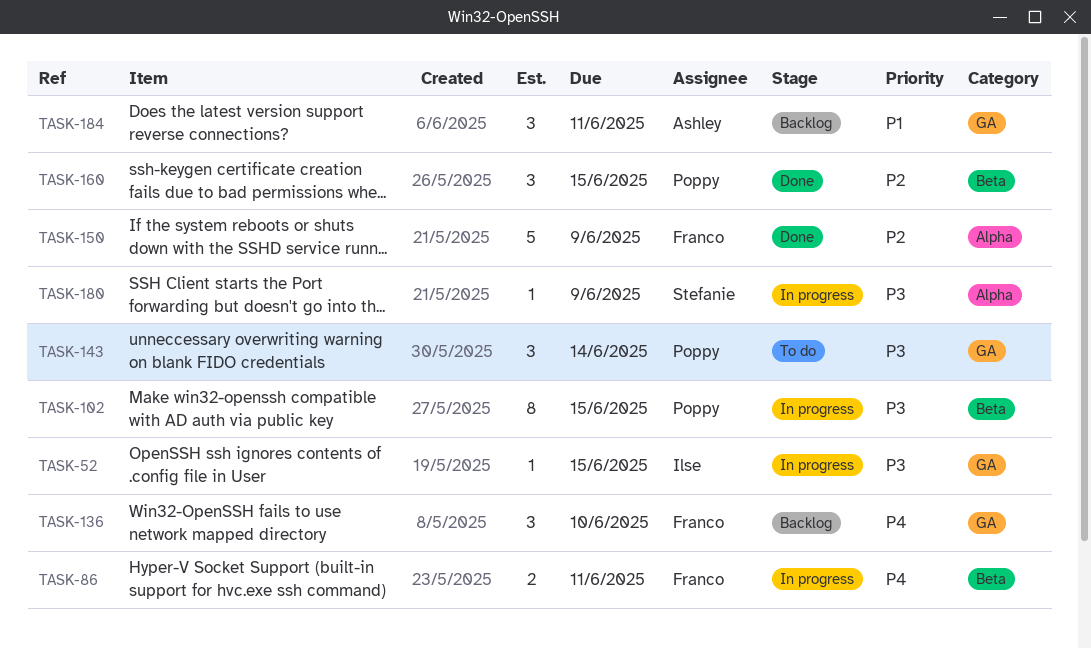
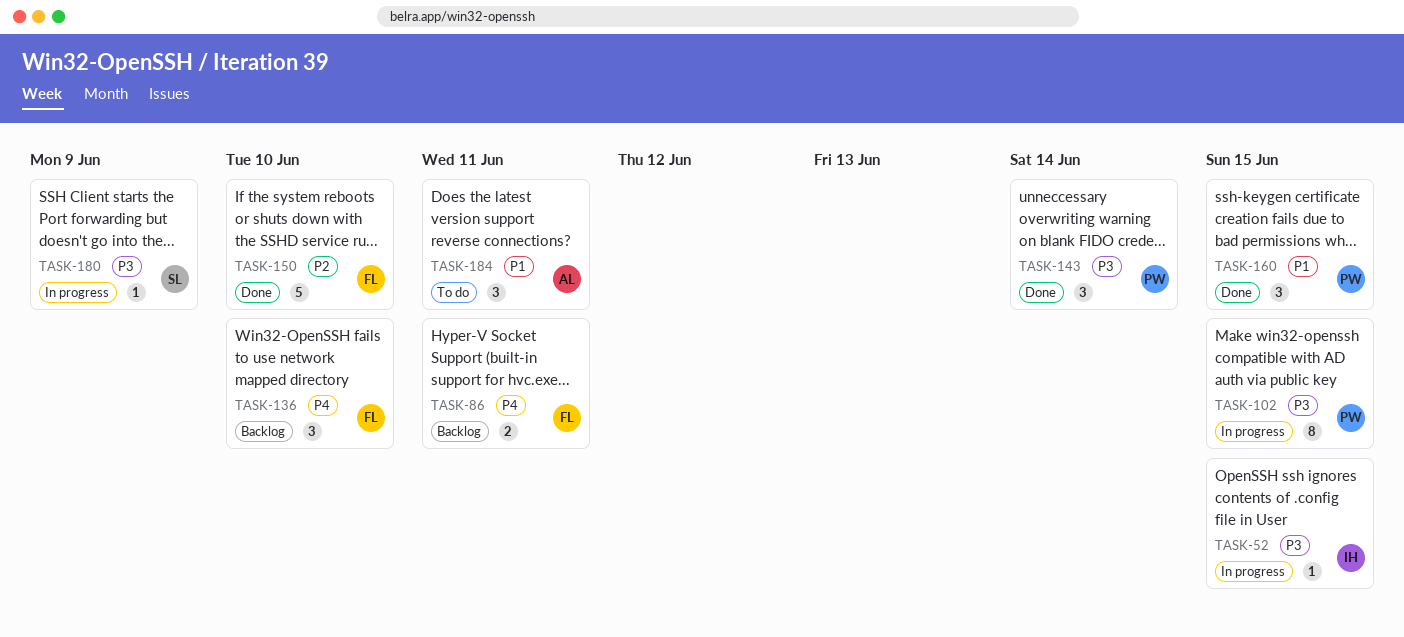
TASK-86, status: In progress -> Backlog
TASK-143, status: To do -> Done
TASK-150, due: Jun 9 -> Jun 10
TASK-160, priority: P2 -> P1
TASK-184, status: Backlog -> To do

